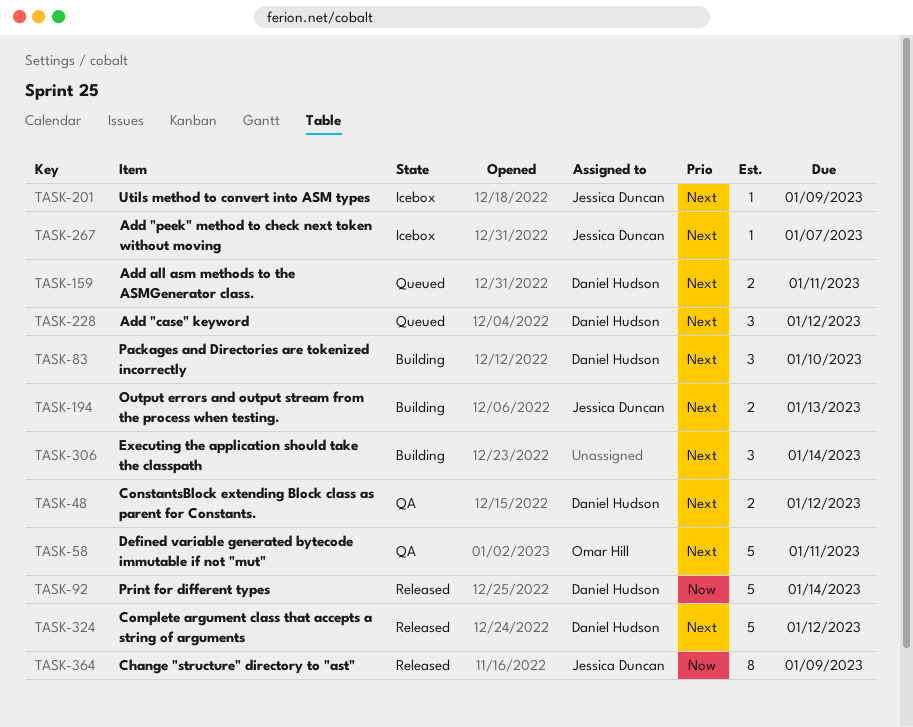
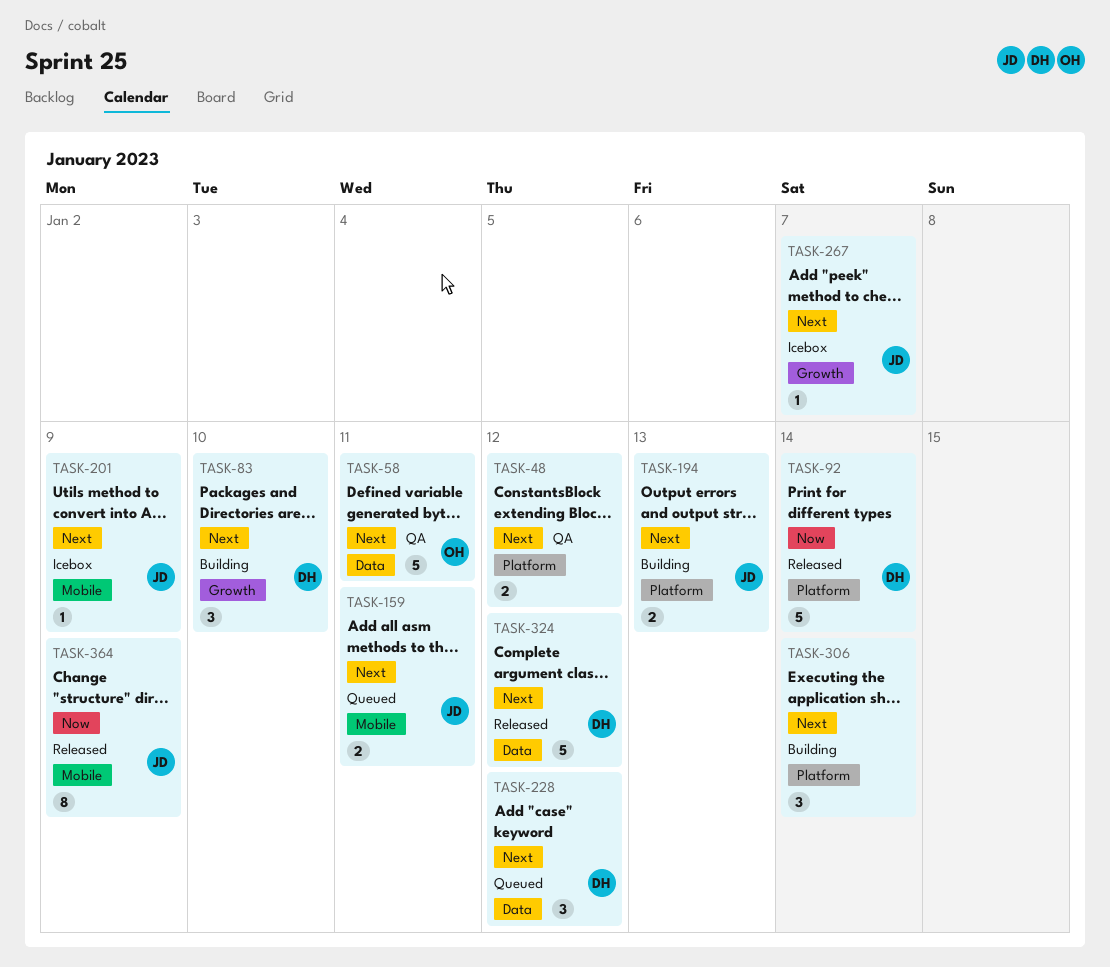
TASK-48, owner: Daniel Hudson -> none
TASK-159, owner: Daniel Hudson -> Jessica Duncan

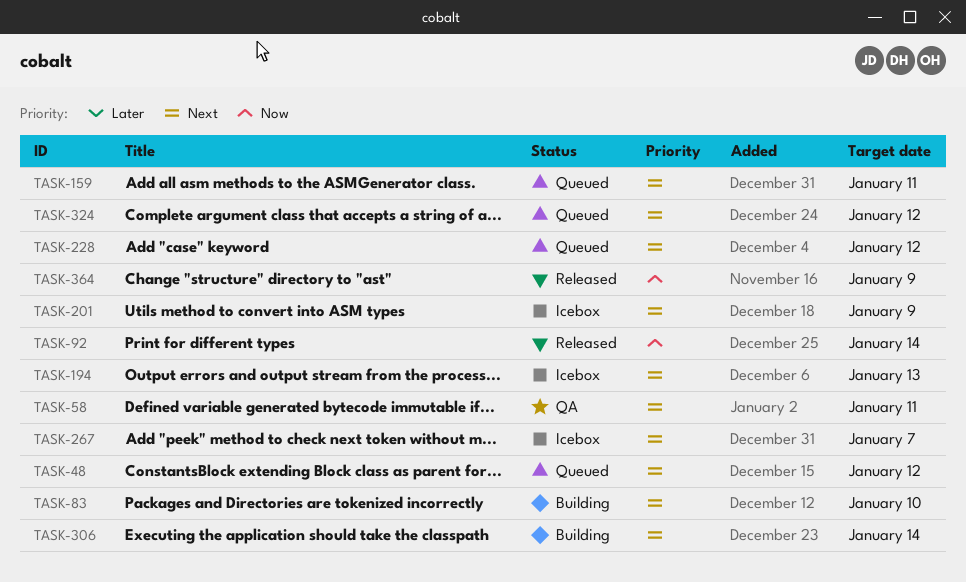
TASK-48, status: QA -> Queued
TASK-194, status: Building -> Icebox
TASK-324, status: Released -> Queued

